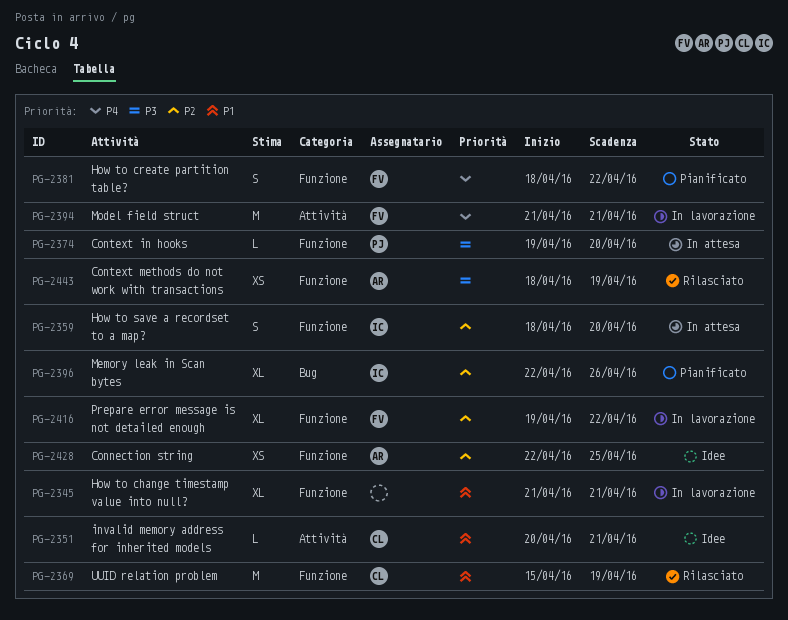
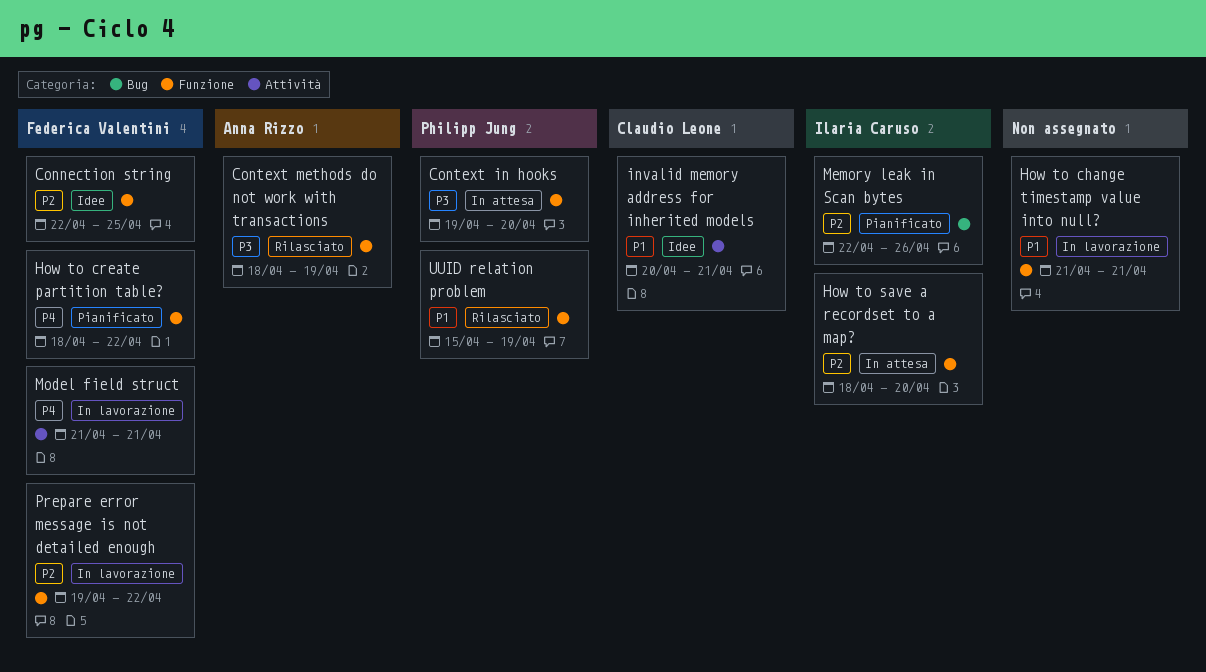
Connection string, owner: Anna Rizzo -> Federica Valentini
UUID relation problem, owner: Claudio Leone -> Philipp Jung

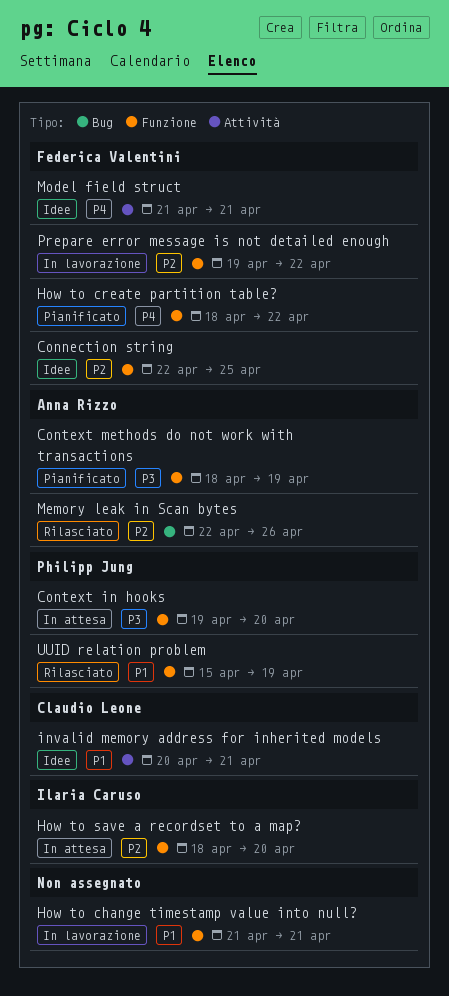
Context methods do not work with transactions, status: Rilasciato -> Pianificato
Memory leak in Scan bytes, status: Pianificato -> Rilasciato
Memory leak in Scan bytes, owner: Ilaria Caruso -> Anna Rizzo
Model field struct, status: In lavorazione -> Idee

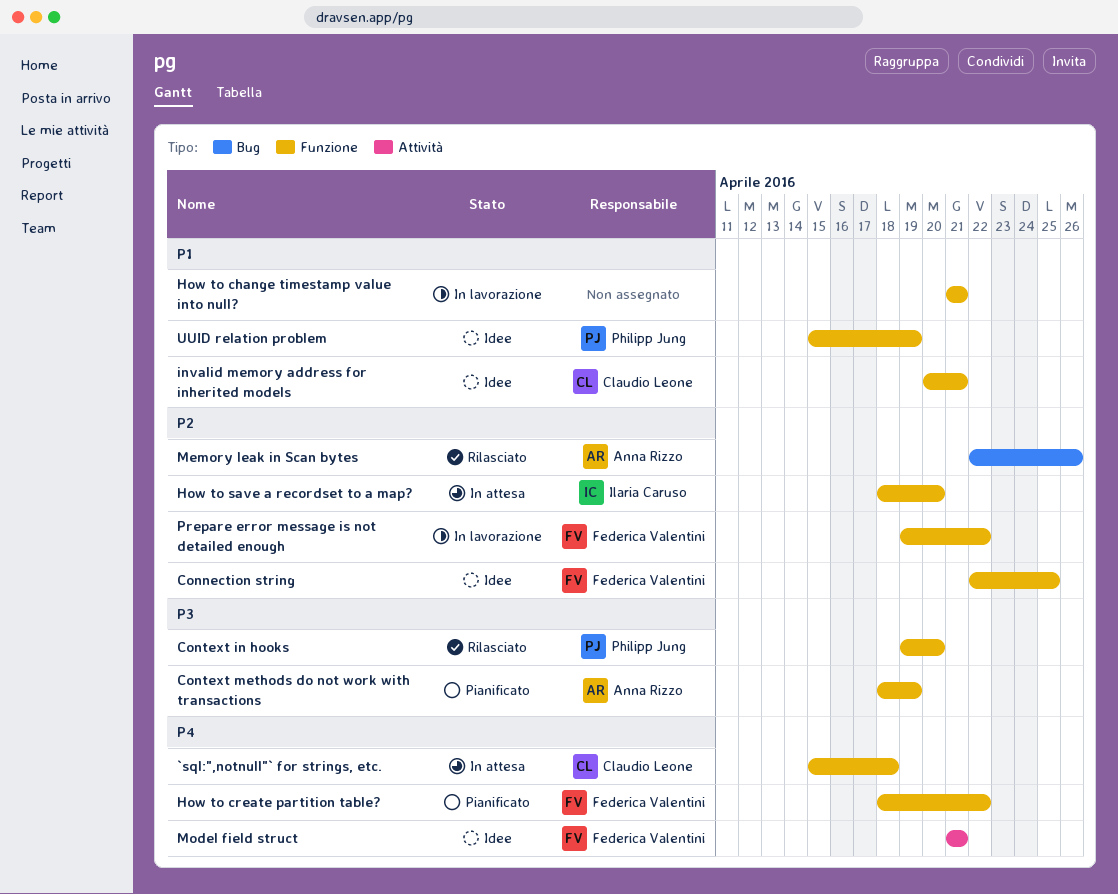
`sql:",notnull"` for strings, etc.: none -> present
Context in hooks, status: In attesa -> Rilasciato
invalid memory address for inherited models, label: Attività -> Funzione
UUID relation problem, status: Rilasciato -> Idee

